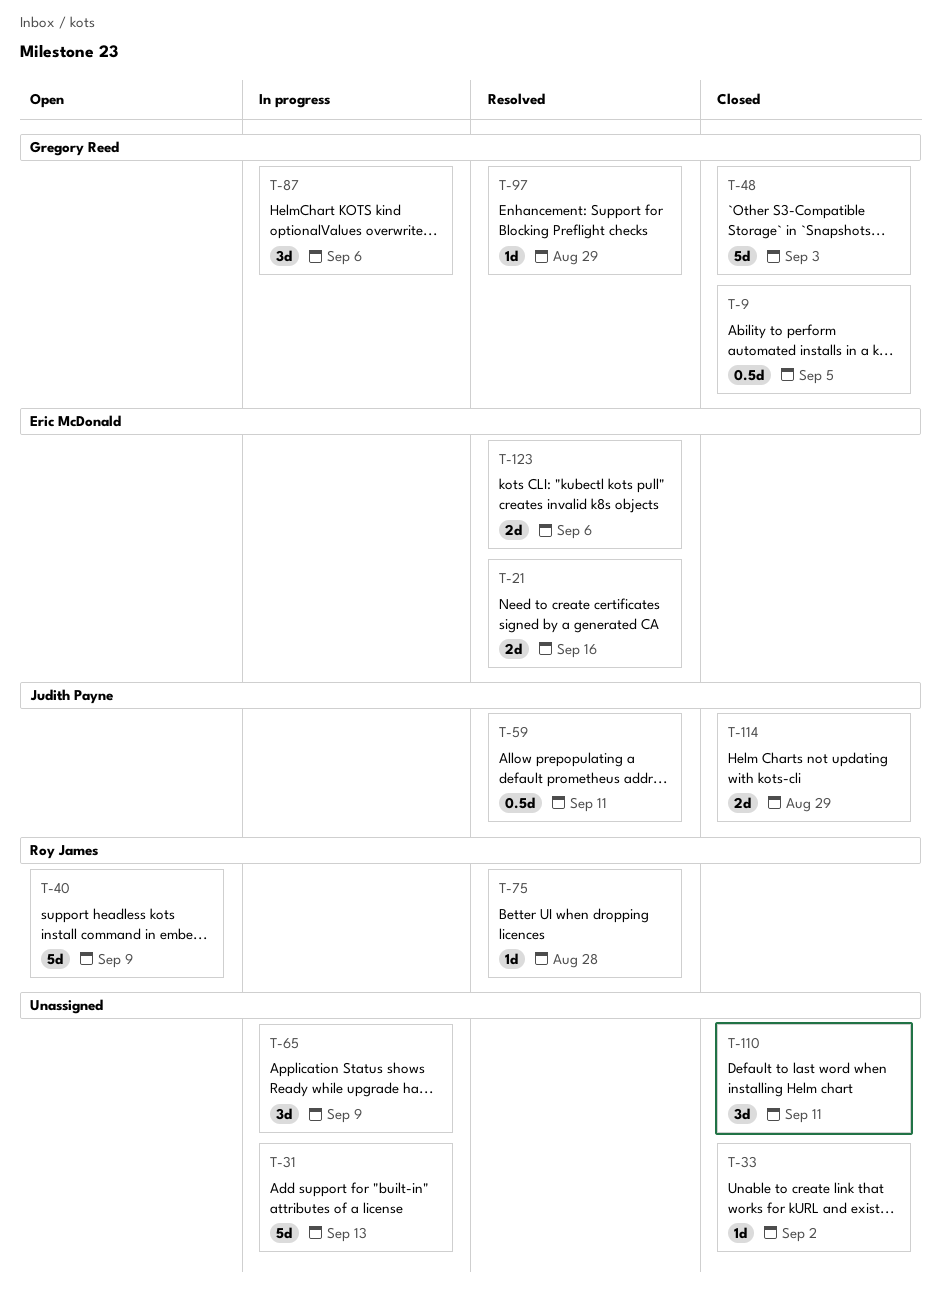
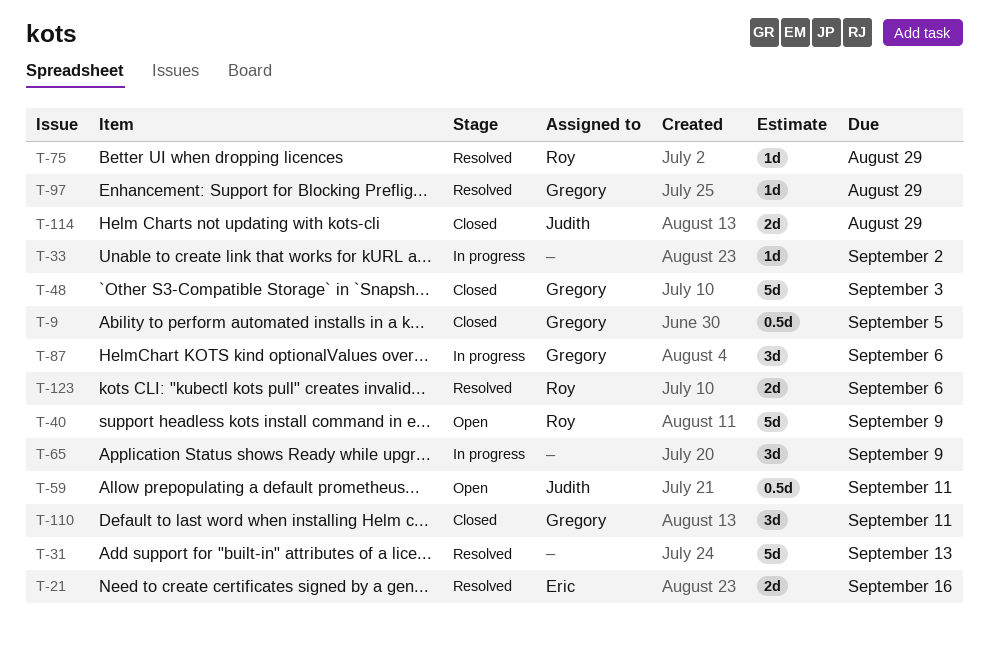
T-31, status: In progress -> Resolved
T-33, status: Closed -> In progress
T-59, status: Resolved -> Open
T-75, due: Aug 28 -> Aug 29
T-110, owner: none -> Gregory Reed
T-123, owner: Eric McDonald -> Roy James

